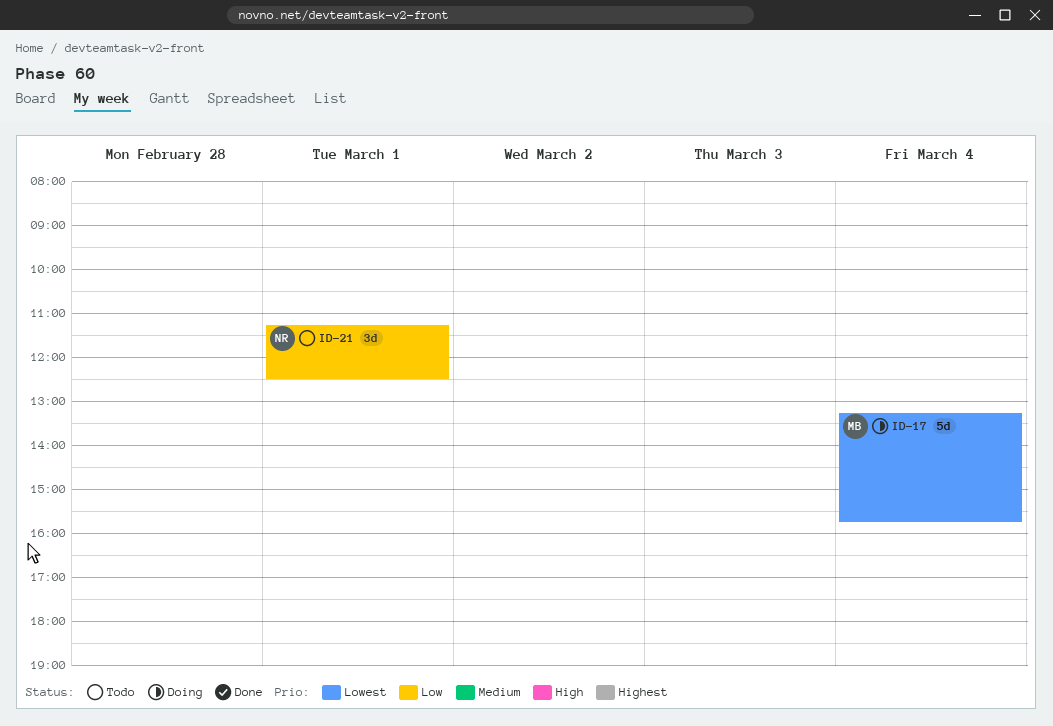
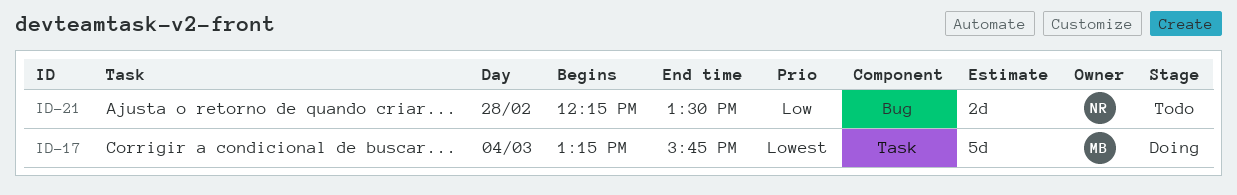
ID-21, estimate: 3d -> 2d
ID-21, day: Mar 1 -> Feb 28
ID-21, begins: 11:15 -> 12:15
ID-21, ends: 12:30 -> 13:30

